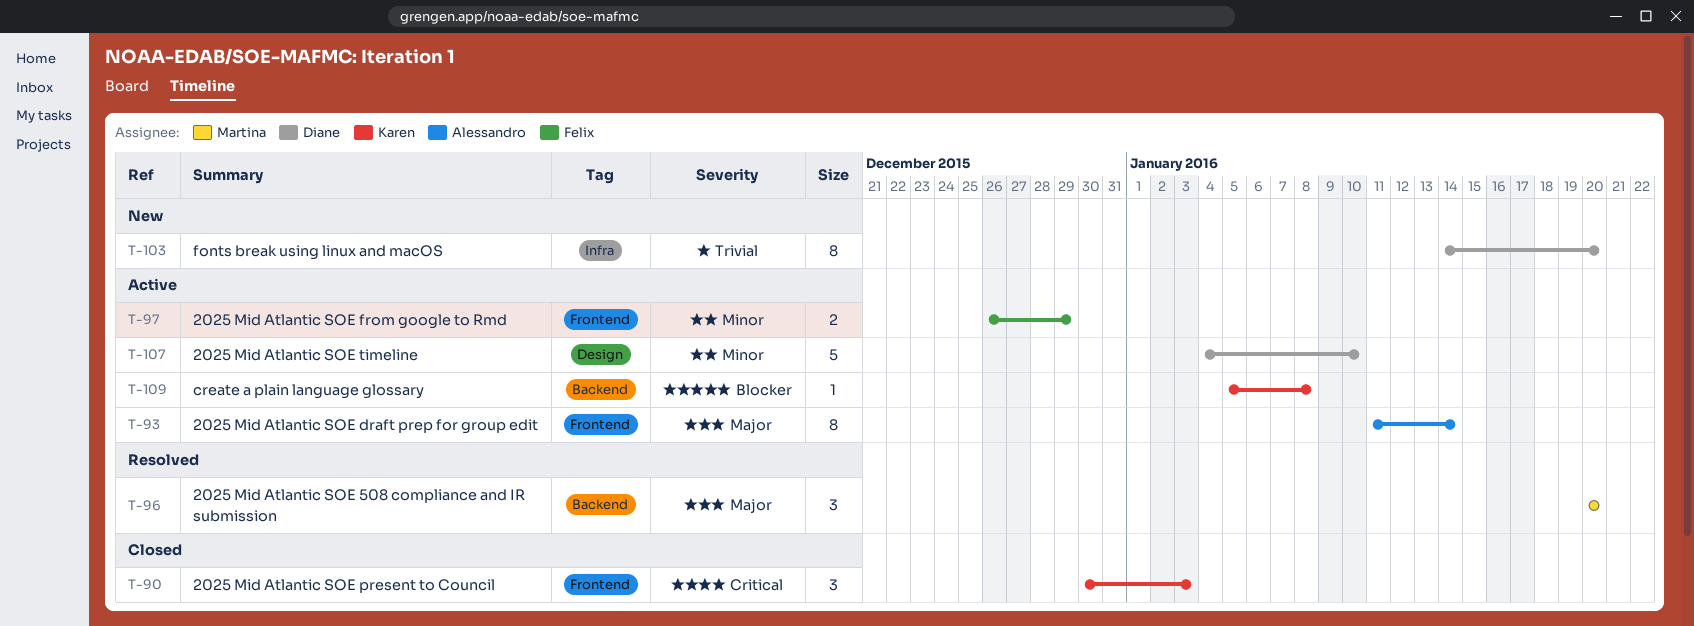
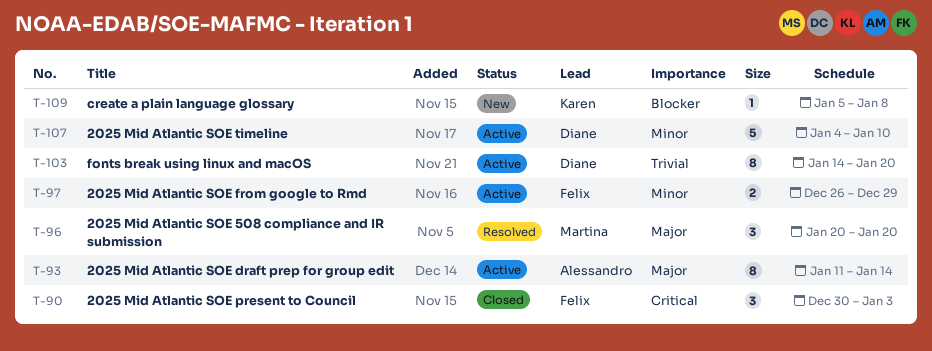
T-90, owner: Karen -> Felix
T-103, status: New -> Active
T-109, status: Active -> New

